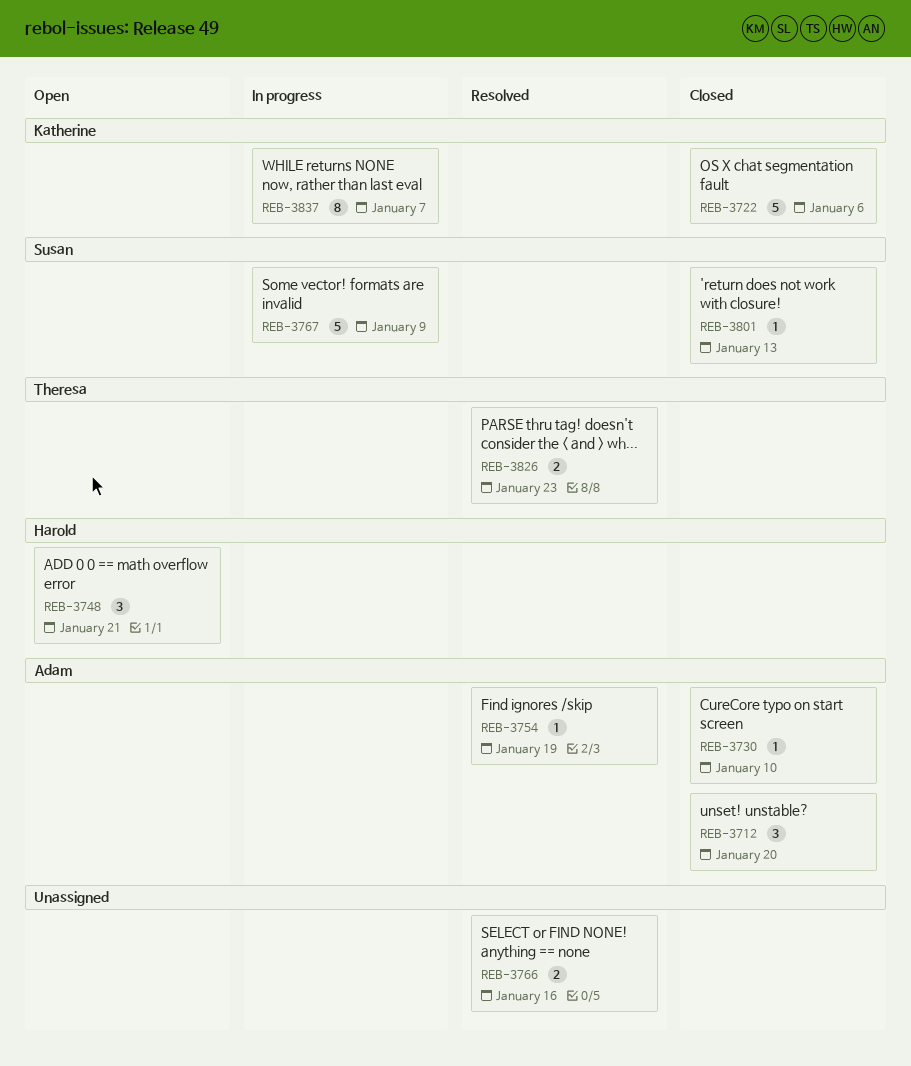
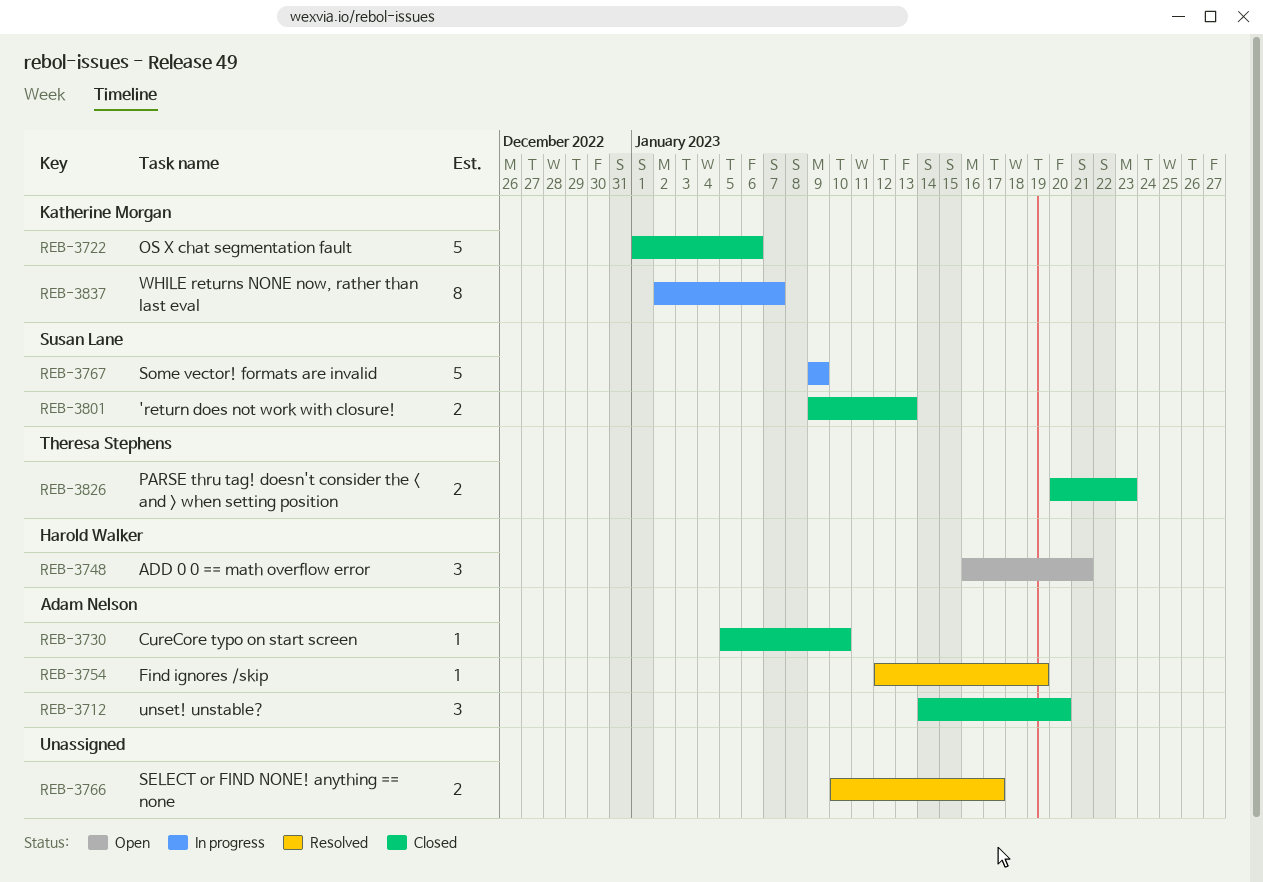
REB-3766, due: Jan 16 -> Jan 17
REB-3801, estimate: 1 -> 2
REB-3826, status: Resolved -> Closed

